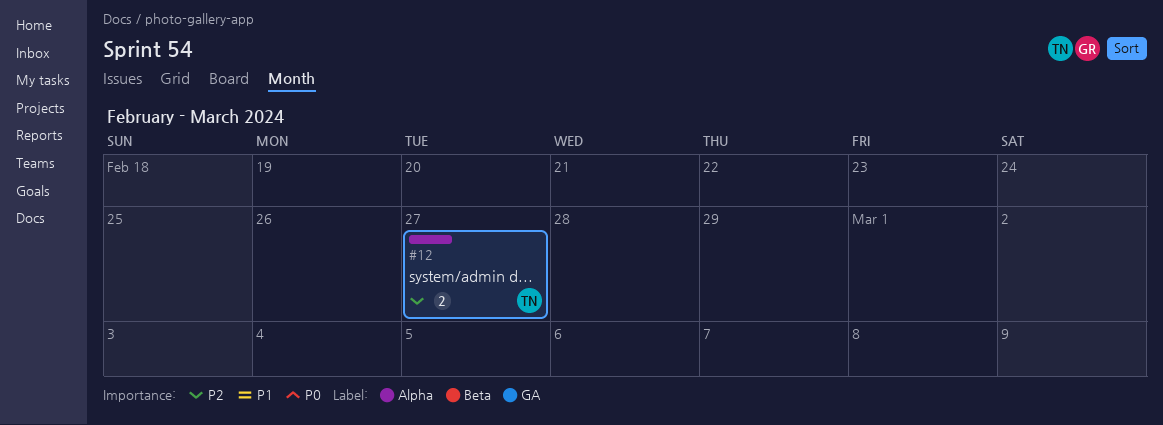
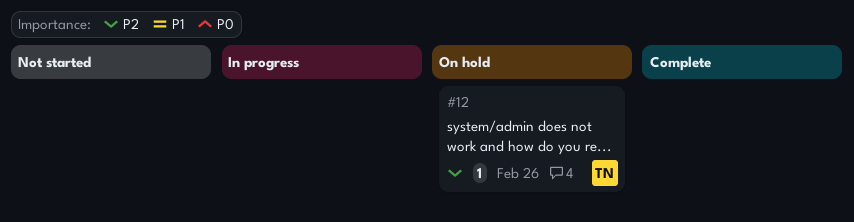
#12, estimate: 2 -> 1
#12, due: Feb 27 -> Feb 26

